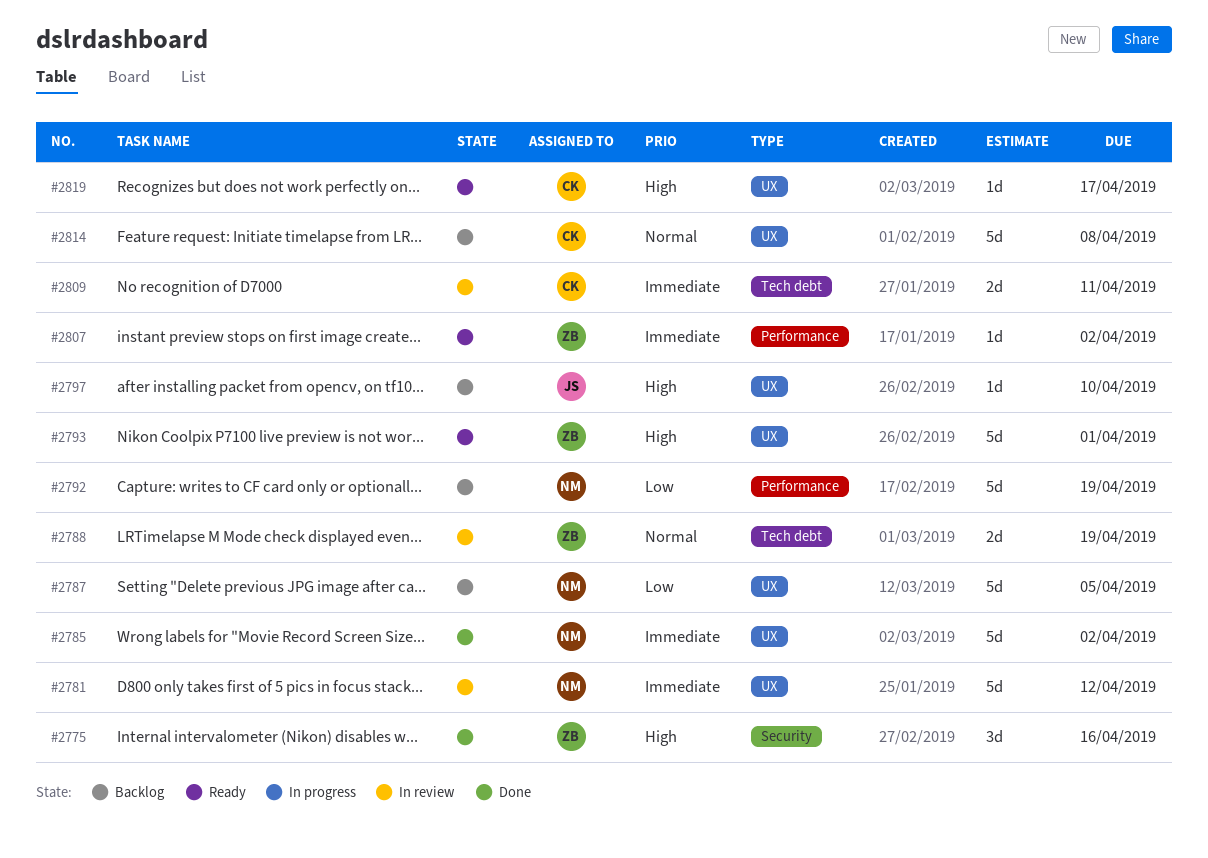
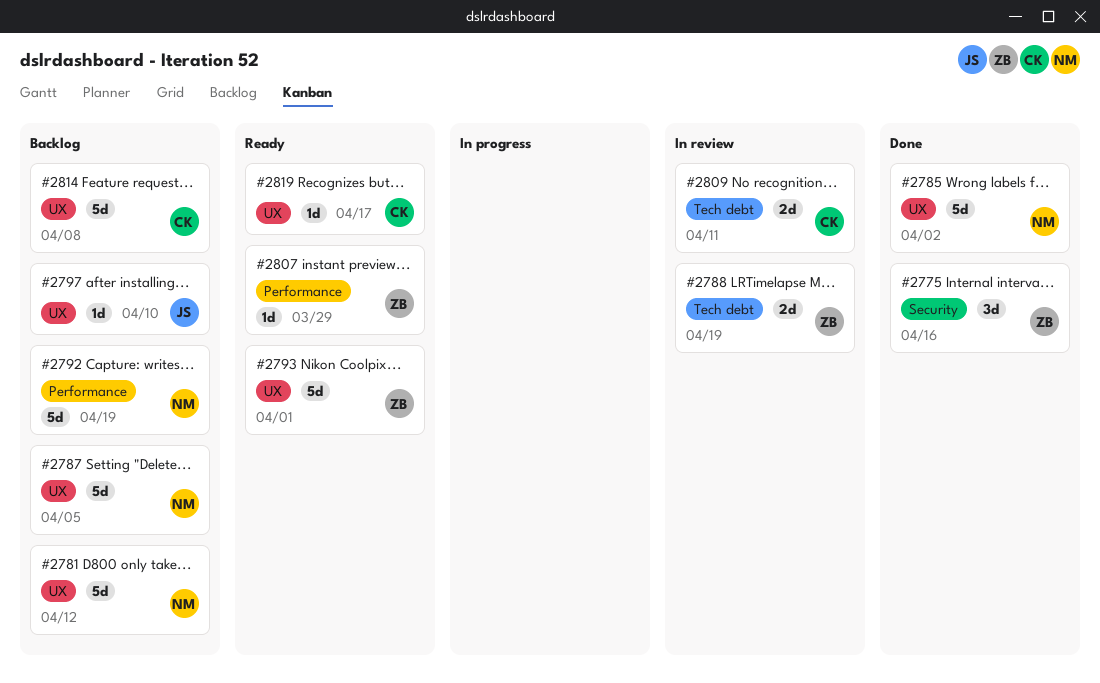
#2781, status: In review -> Backlog
#2807, due: Apr 2 -> Mar 29

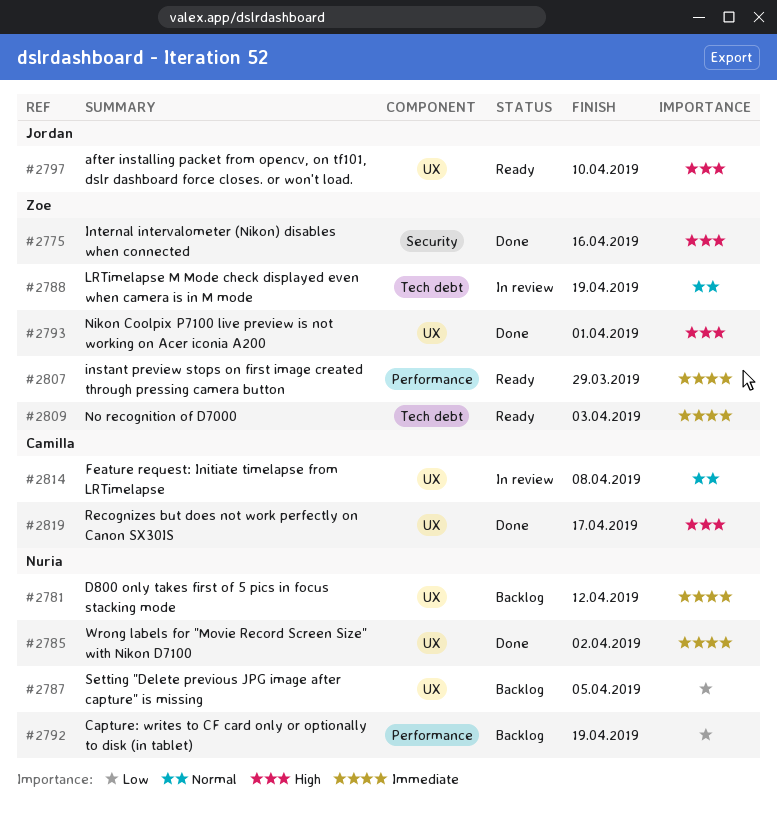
#2793, status: Ready -> Done
#2797, status: Backlog -> Ready
#2809, status: In review -> Ready
#2809, owner: Camilla -> Zoe
#2809, due: Apr 11 -> Apr 3
#2814, status: Backlog -> In review
#2819, status: Ready -> Done

